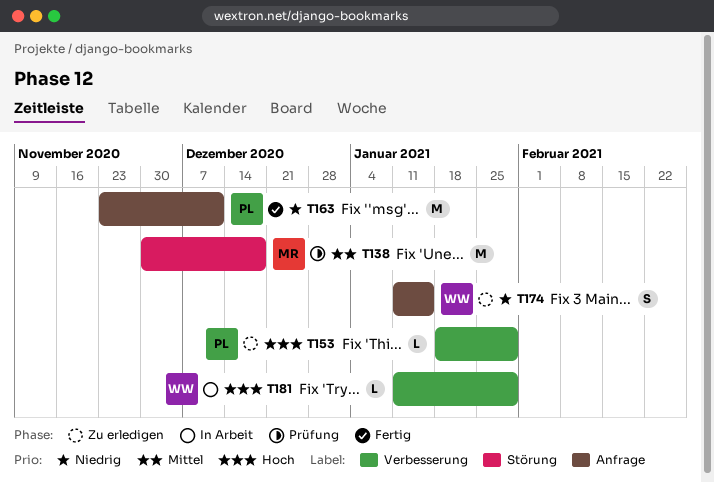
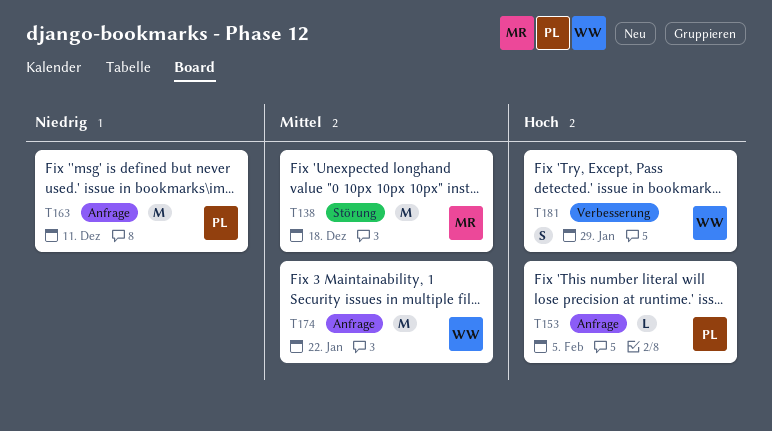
T153, label: Verbesserung -> Anfrage
T153, due: Jan 29 -> Feb 5
T174, priority: Niedrig -> Mittel
T174, estimate: S -> M
T174, due: Jan 15 -> Jan 22
T181, estimate: L -> S

